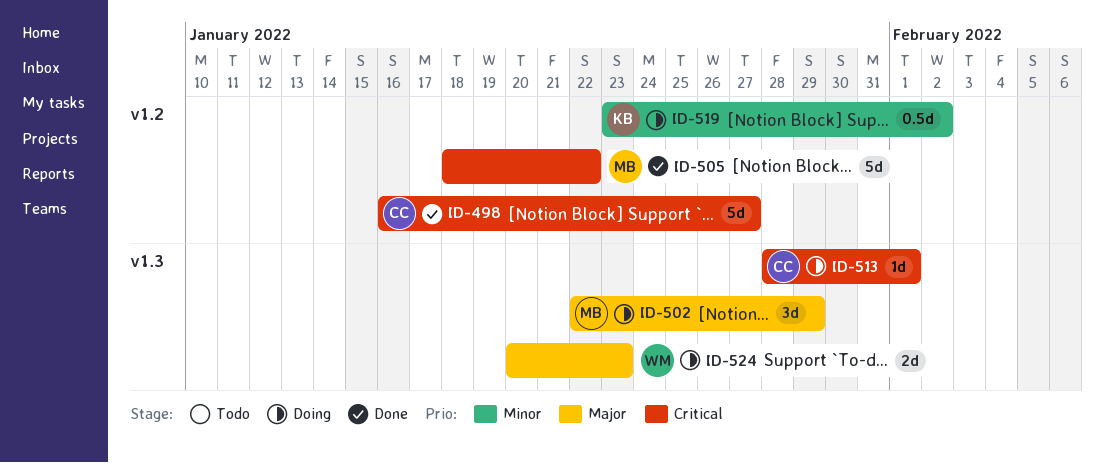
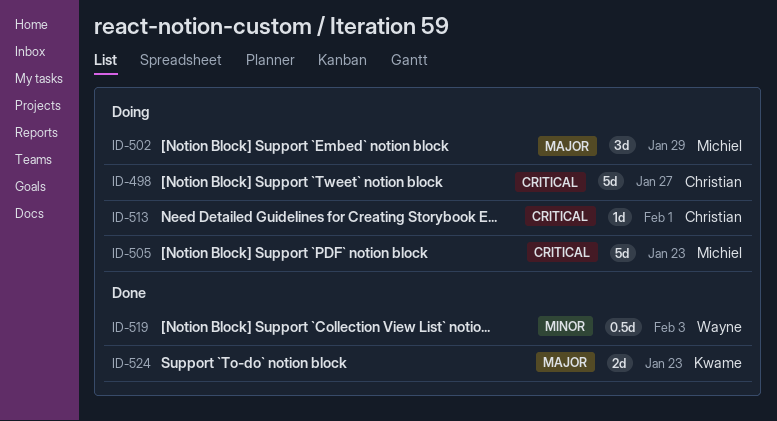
ID-498, status: Done -> Doing
ID-505, status: Done -> Doing
ID-505, due: Jan 22 -> Jan 23
ID-519, status: Doing -> Done
ID-519, owner: Kwame -> Wayne
ID-519, due: Feb 2 -> Feb 3
ID-524, status: Doing -> Done
ID-524, owner: Wayne -> Kwame

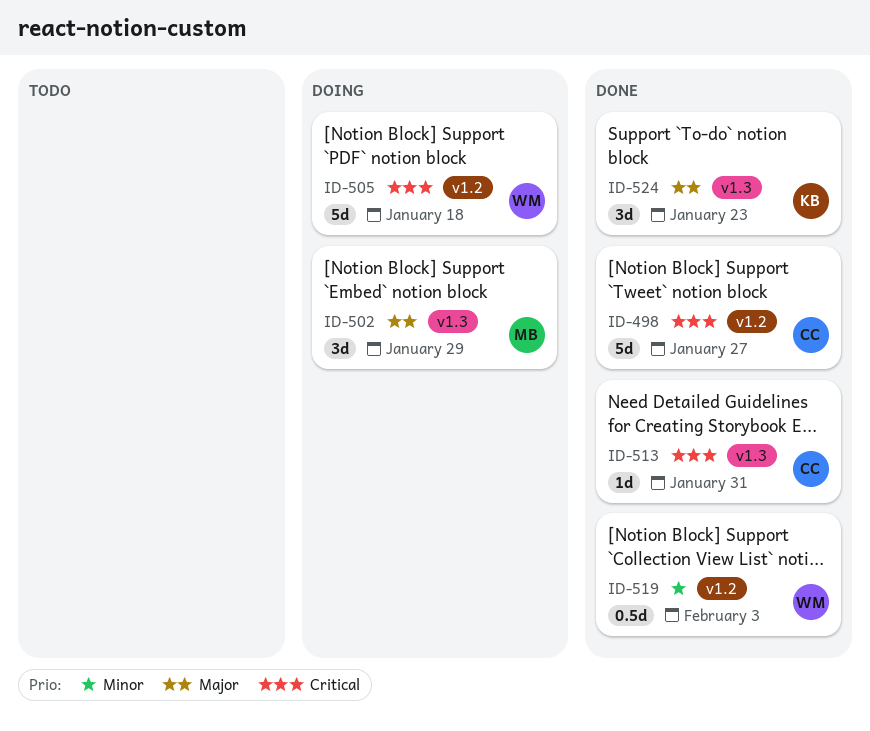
ID-498, status: Doing -> Done
ID-505, owner: Michiel -> Wayne
ID-505, due: Jan 23 -> Jan 18
ID-513, status: Doing -> Done
ID-513, due: Feb 1 -> Jan 31
ID-524, estimate: 2d -> 3d

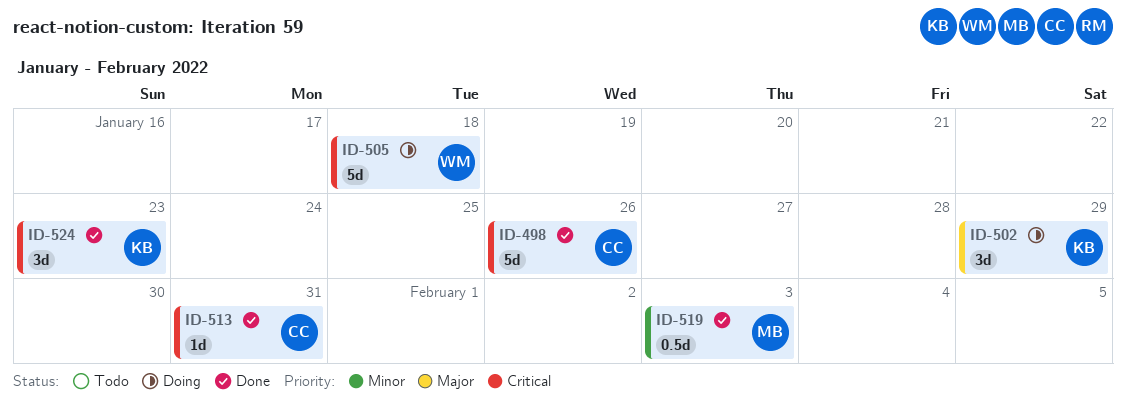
ID-498, due: Jan 27 -> Jan 26
ID-502, owner: MB -> KB
ID-519, owner: WM -> MB
ID-524, priority: Major -> Critical

